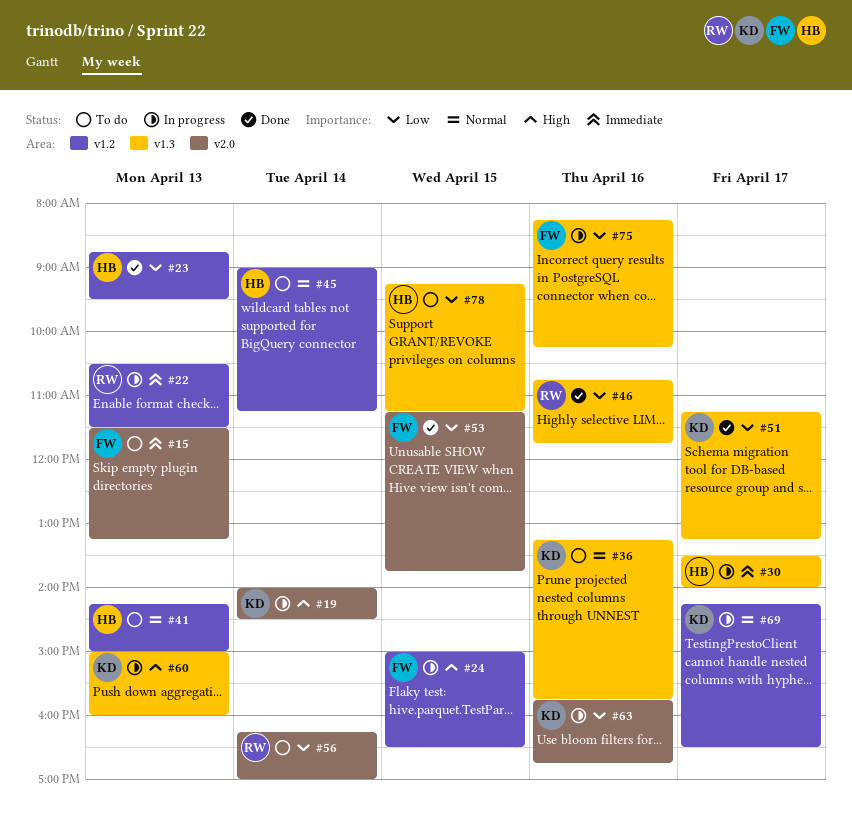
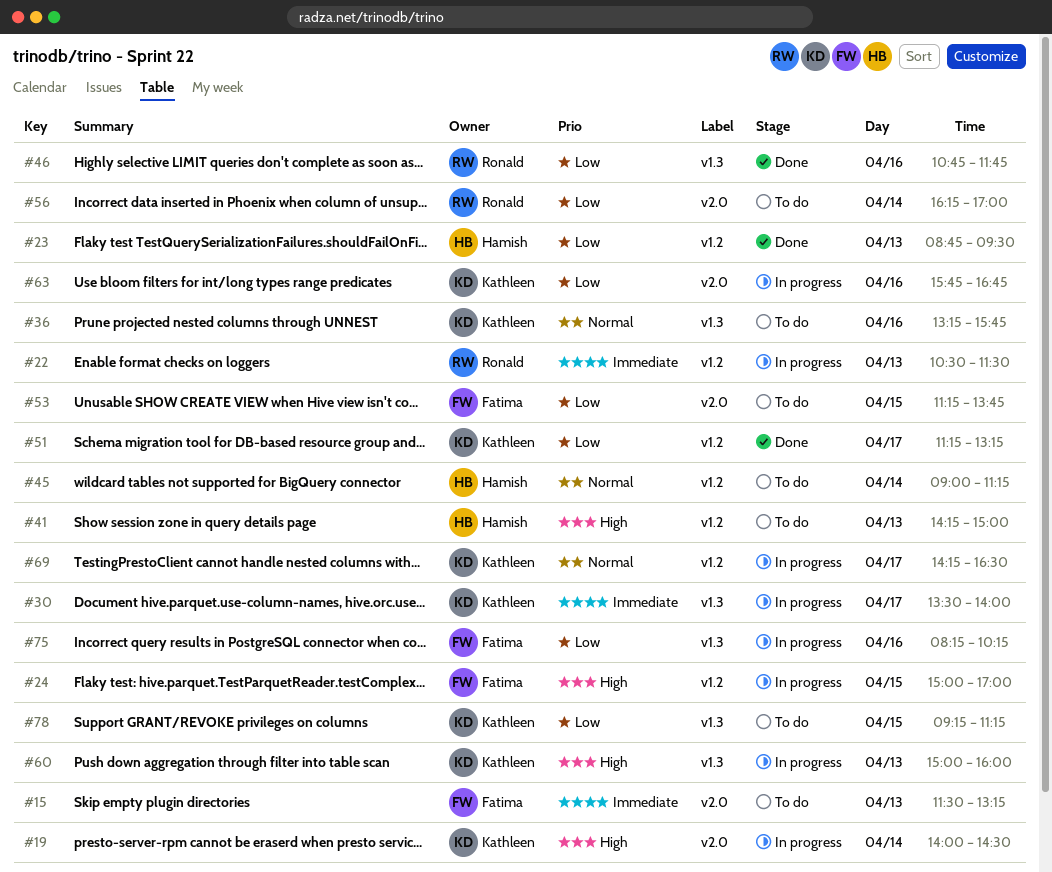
#24, ends: 16:30 -> 17:00
#30, owner: Hamish -> Kathleen
#41, priority: Normal -> High
#51, label: v1.3 -> v1.2
#53, status: Done -> To do
#78, owner: Hamish -> Kathleen

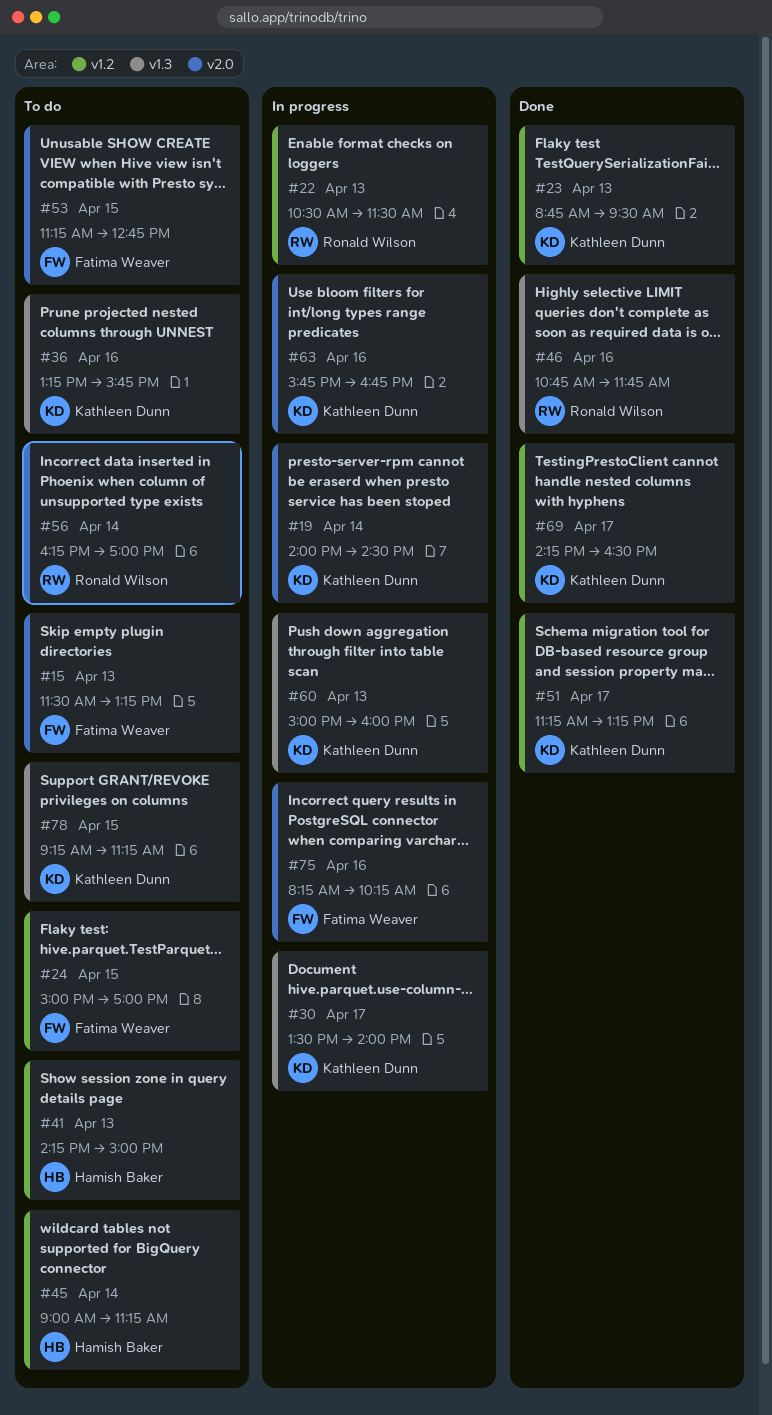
#23, owner: Hamish Baker -> Kathleen Dunn
#24, status: In progress -> To do
#53, ends: 13:45 -> 12:45
#69, status: In progress -> Done
#75, label: v1.3 -> v2.0

